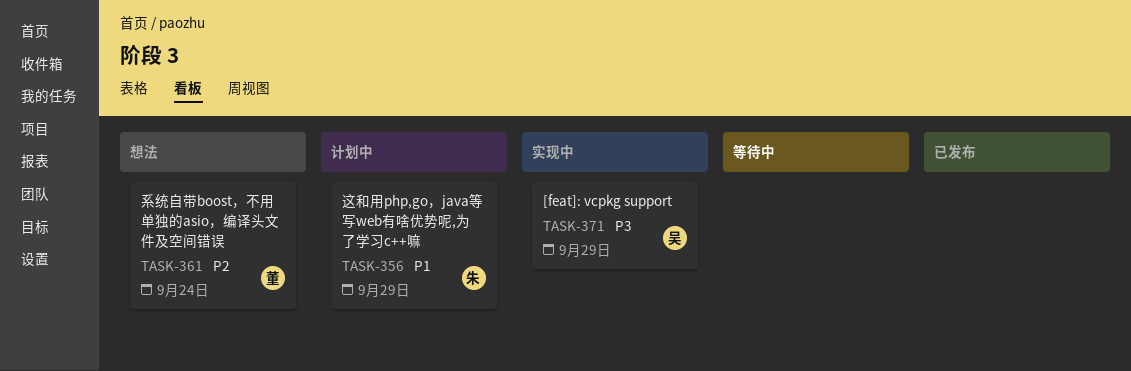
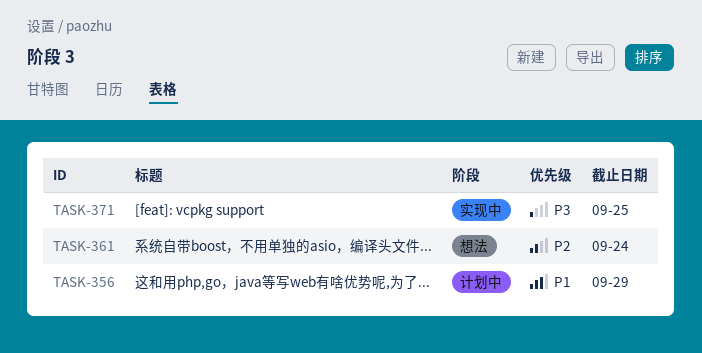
TASK-371, due: Sep 29 -> Sep 25

